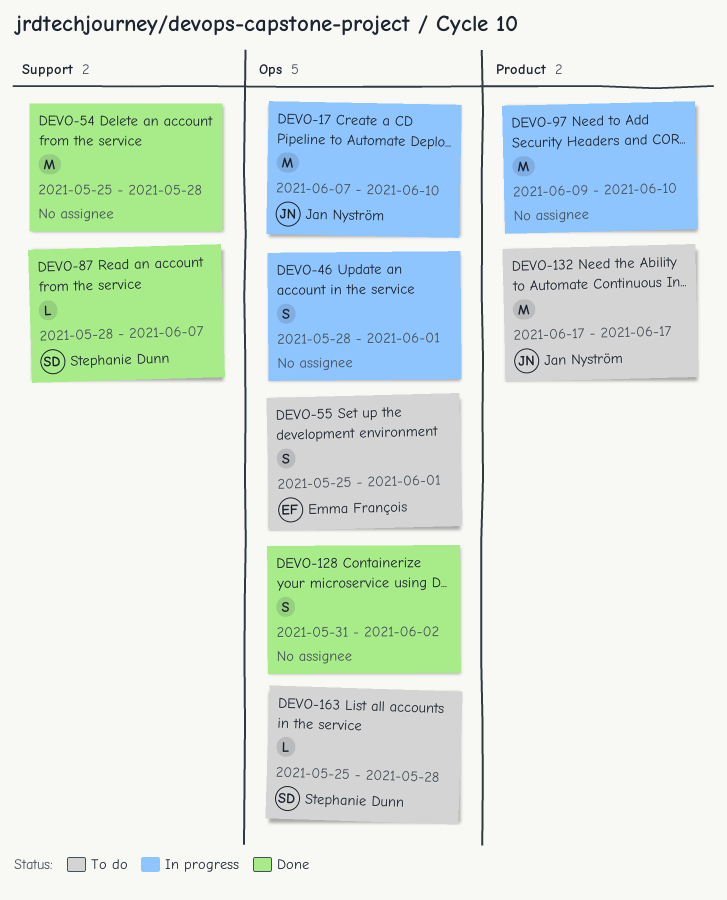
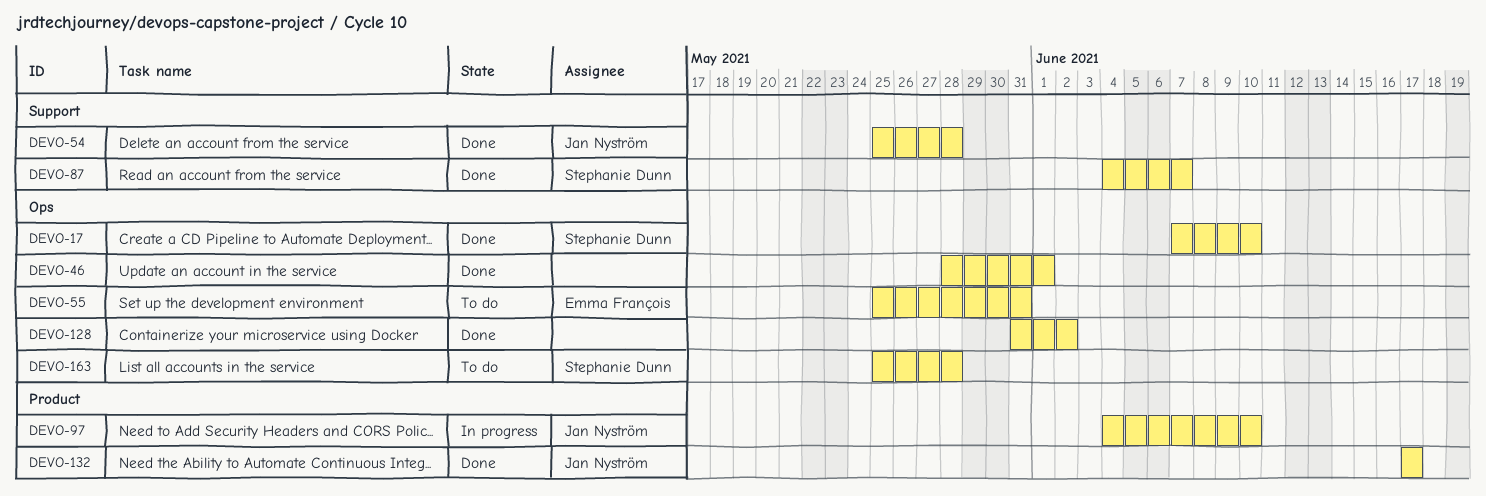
DEVO-17, status: In progress -> Done
DEVO-17, owner: Jan Nyström -> Stephanie Dunn
DEVO-46, status: In progress -> Done
DEVO-54, owner: none -> Jan Nyström
DEVO-55, due: Jun 1 -> May 31
DEVO-87, start: May 28 -> Jun 4
DEVO-97, owner: none -> Jan Nyström
DEVO-97, start: Jun 9 -> Jun 4
DEVO-132, status: To do -> Done

